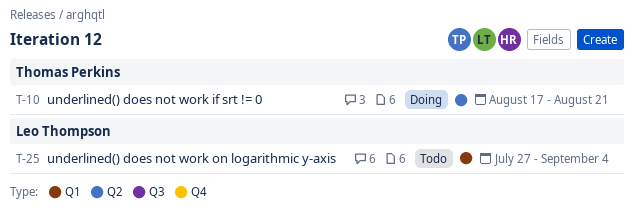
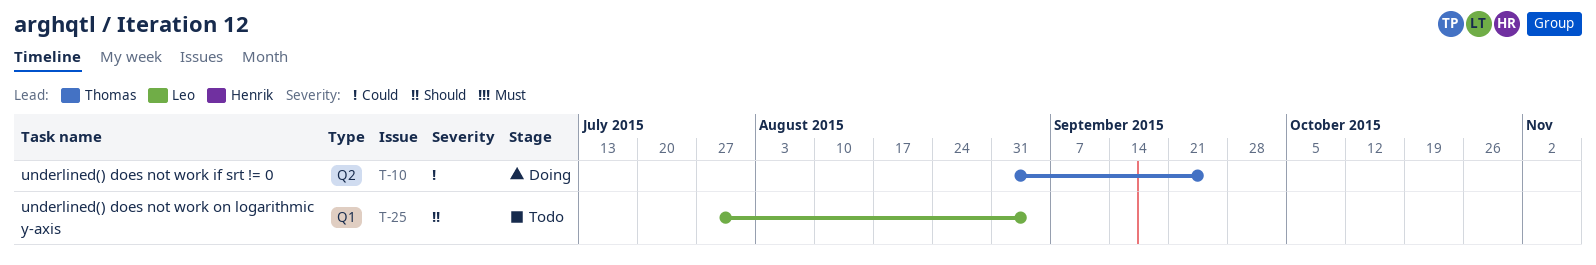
T-10, start: Aug 17 -> Aug 31
T-10, due: Aug 21 -> Sep 25

